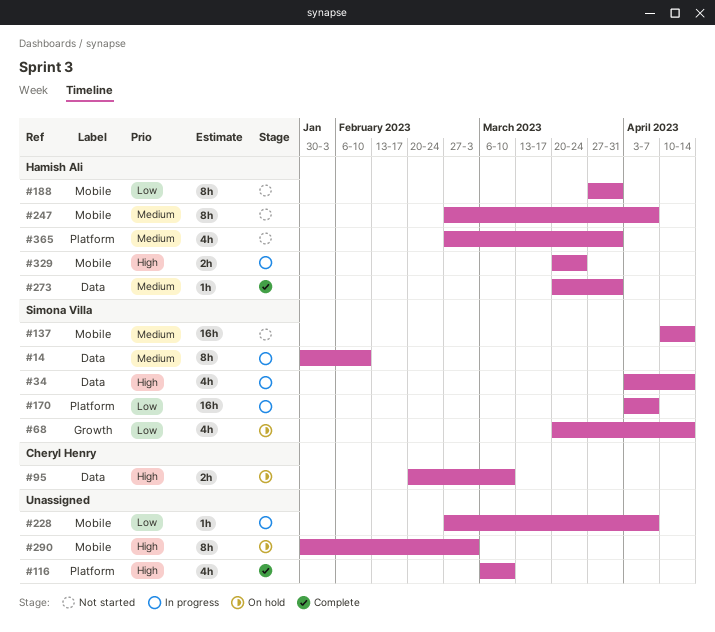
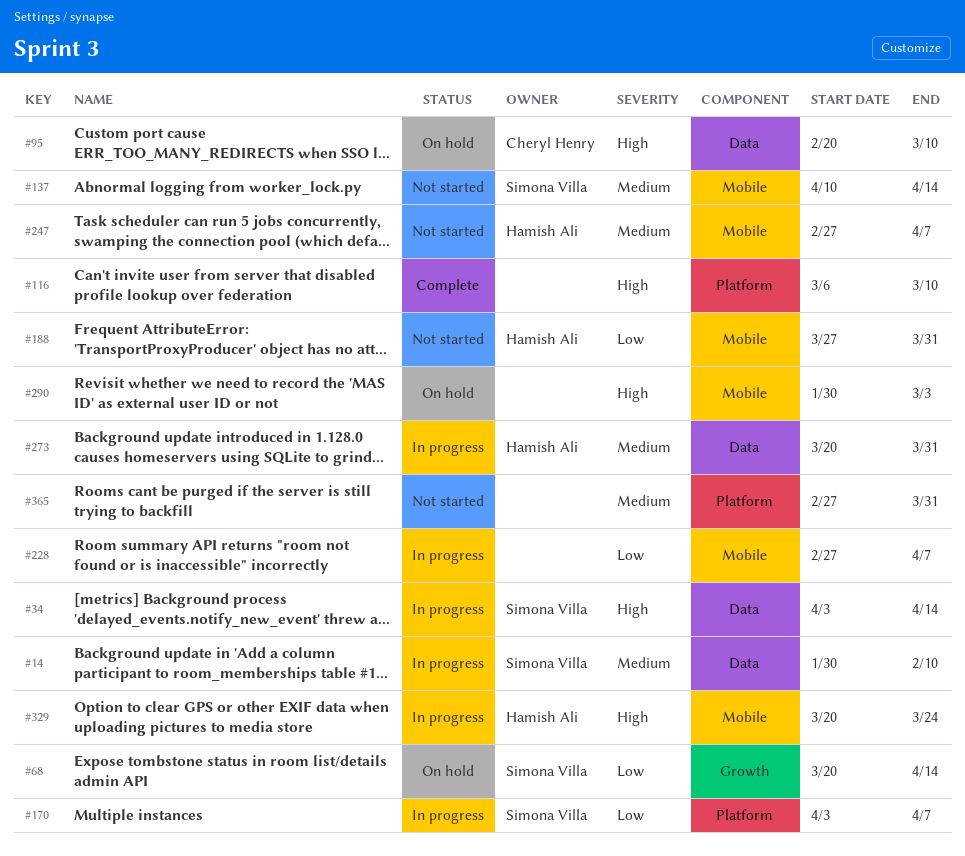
#273, status: Complete -> In progress
#365, owner: Hamish Ali -> none

